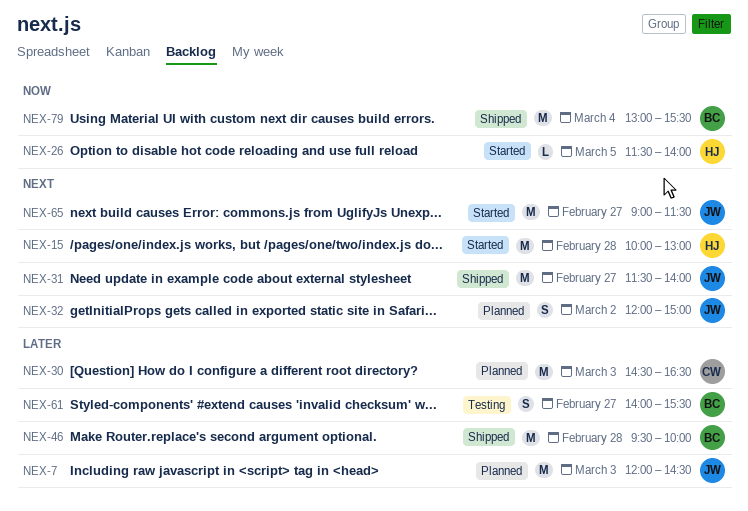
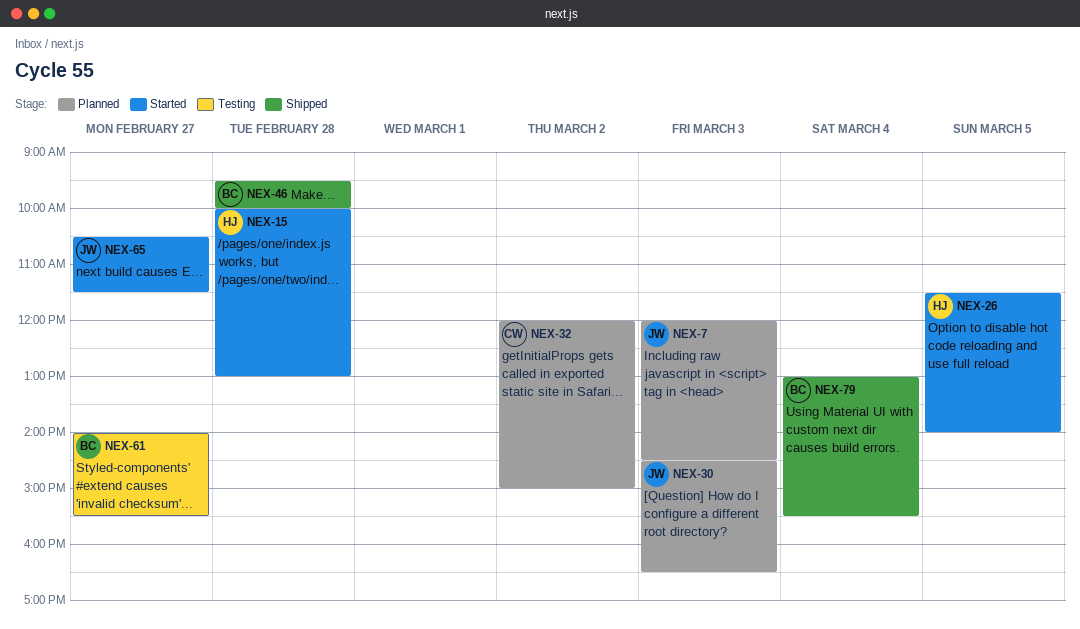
NEX-30, owner: CW -> JW
NEX-31: present -> none
NEX-32, owner: JW -> CW
NEX-65, begins: 09:00 -> 10:30

